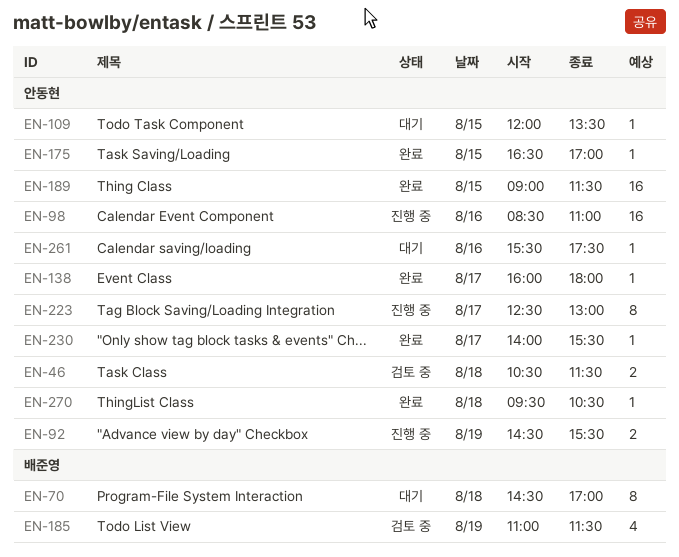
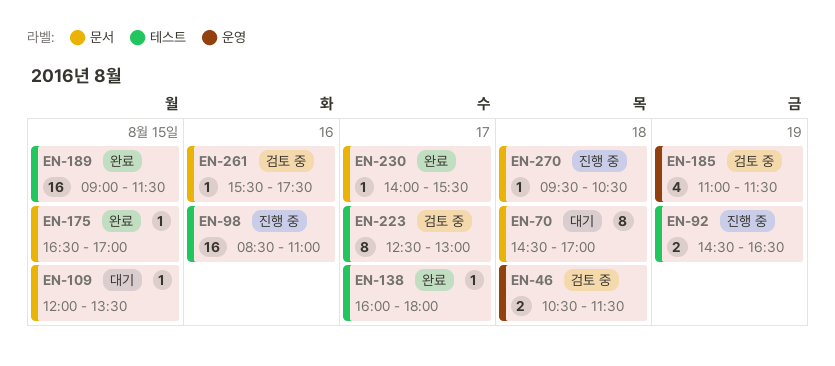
EN-92, ends: 15:30 -> 16:30
EN-223, status: 진행 중 -> 검토 중
EN-261, status: 대기 -> 검토 중
EN-270, status: 완료 -> 진행 중

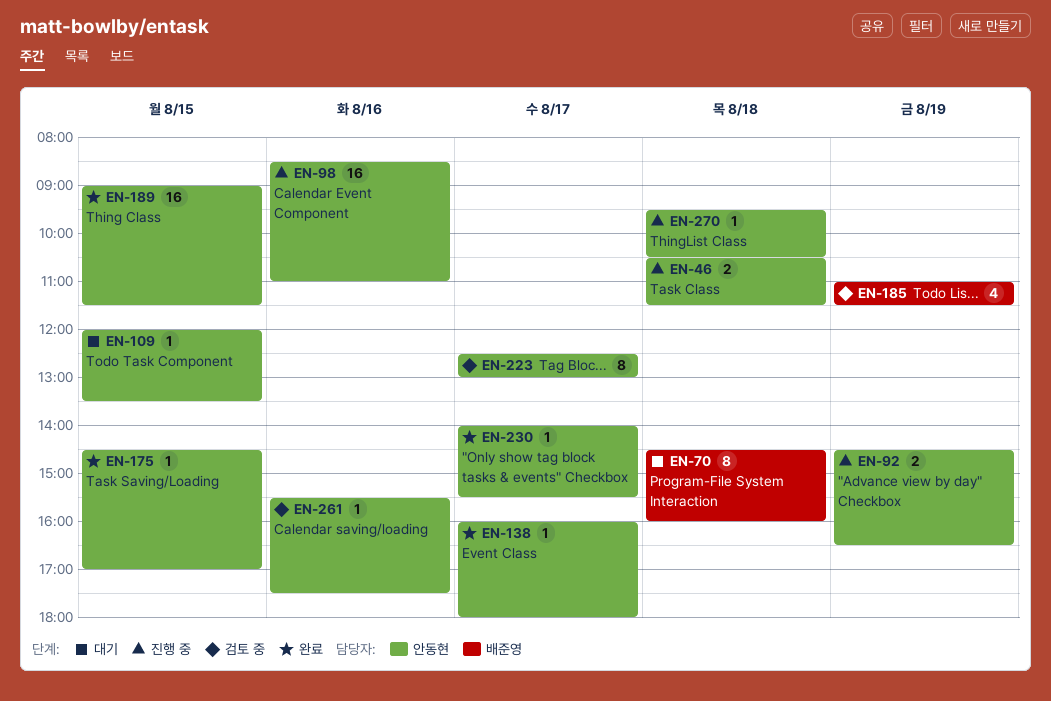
EN-46, status: 검토 중 -> 진행 중
EN-70, ends: 17:00 -> 16:00
EN-175, begins: 16:30 -> 14:30

